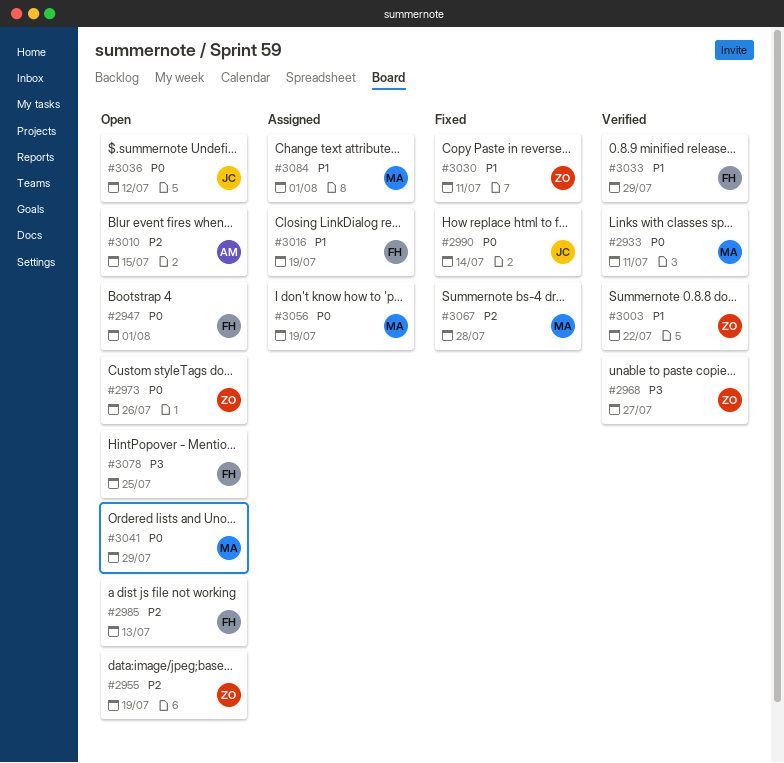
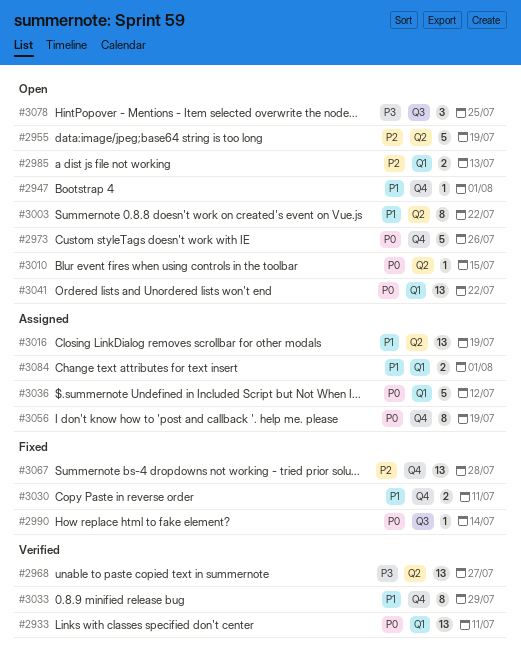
#2947, priority: P0 -> P1
#3003, status: Verified -> Open
#3010, priority: P2 -> P0
#3036, status: Open -> Assigned
#3041, due: Jul 29 -> Jul 22

